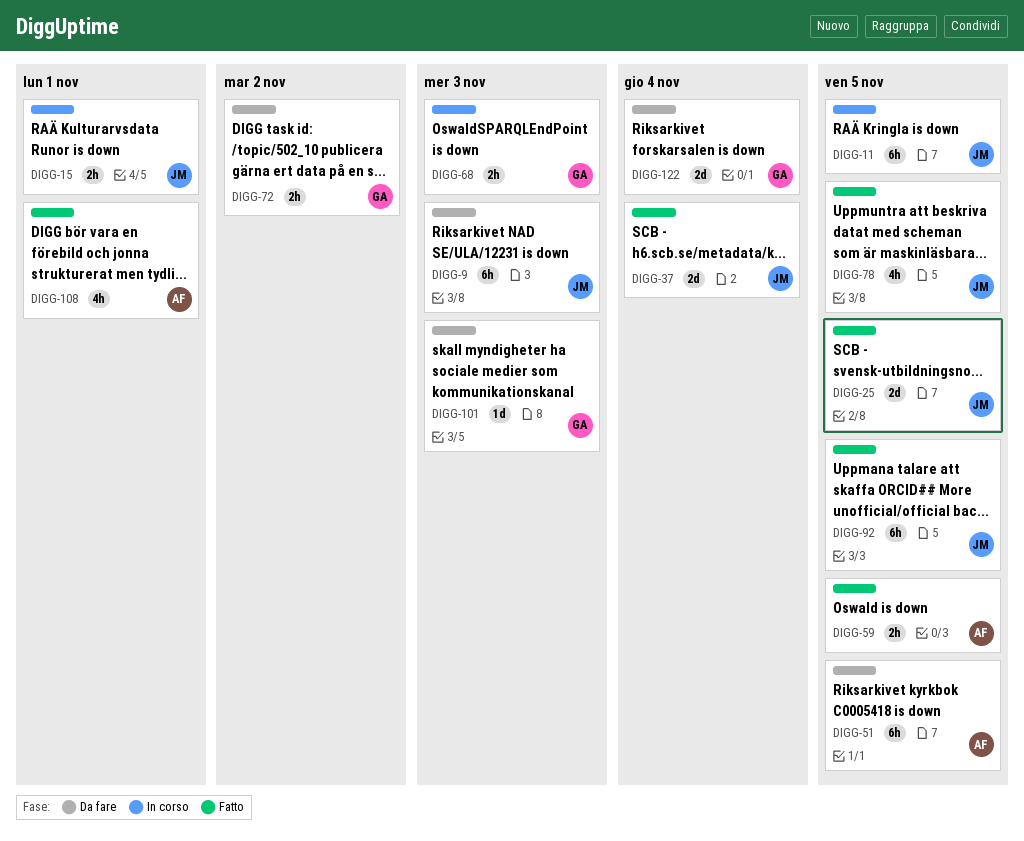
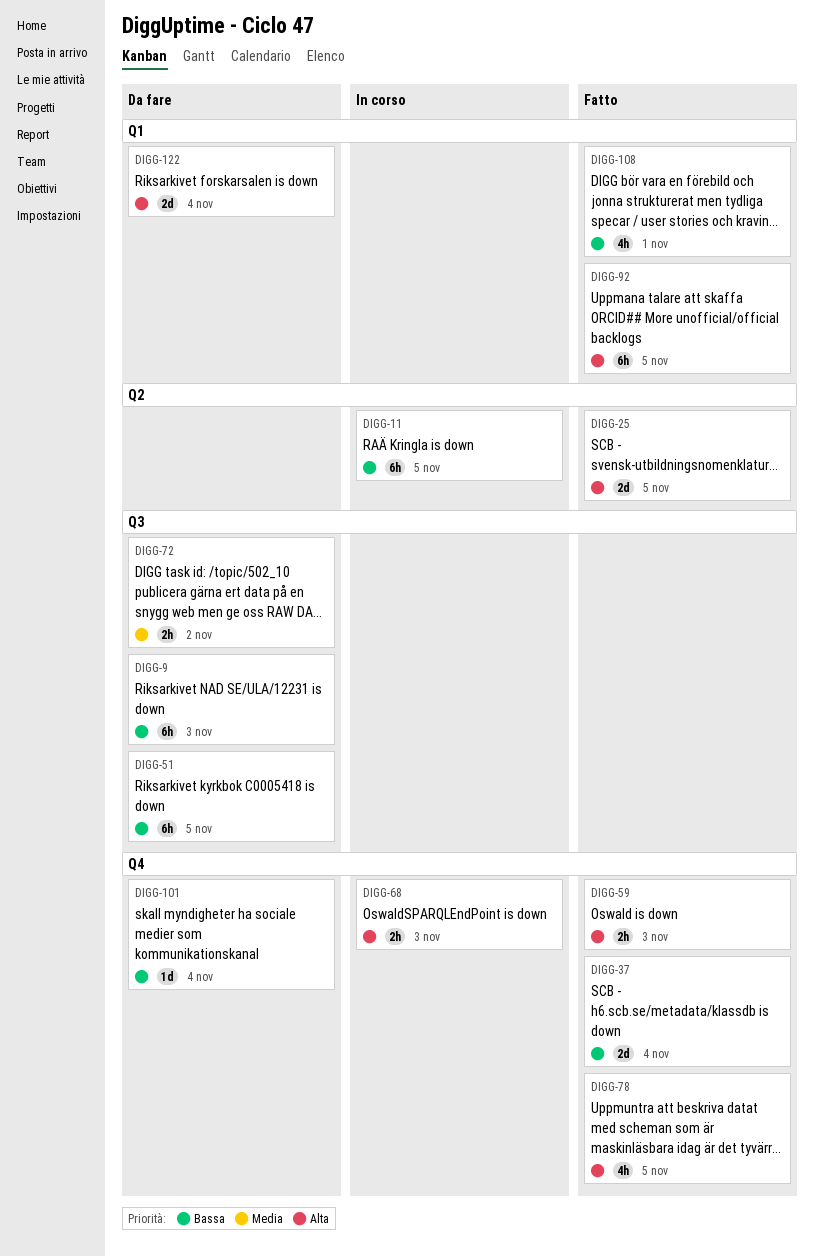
DIGG-15: present -> none
DIGG-59, due: Nov 5 -> Nov 3
DIGG-101, due: Nov 3 -> Nov 4

